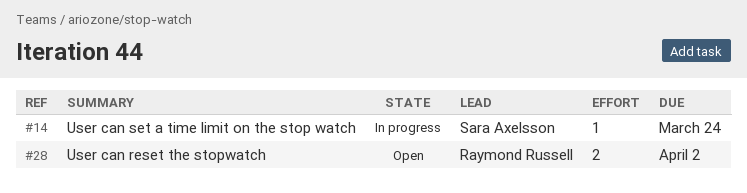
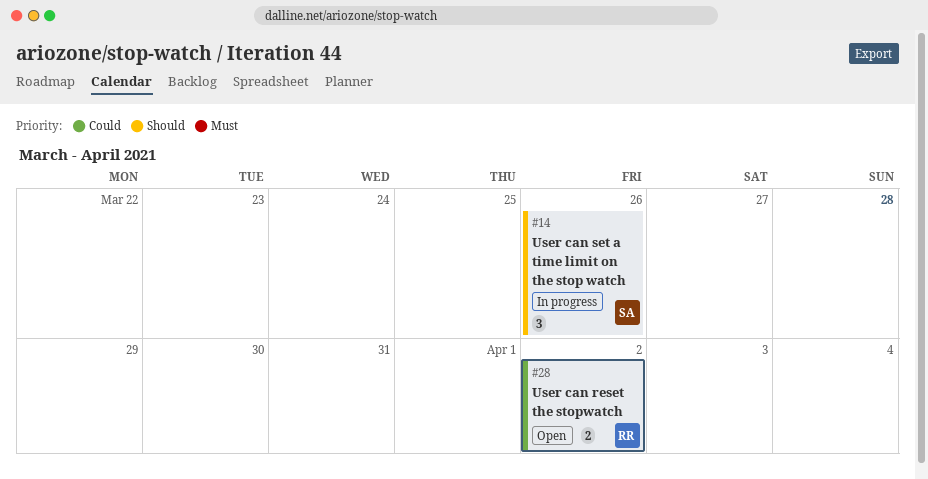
#14, estimate: 1 -> 3
#14, due: Mar 24 -> Mar 26

